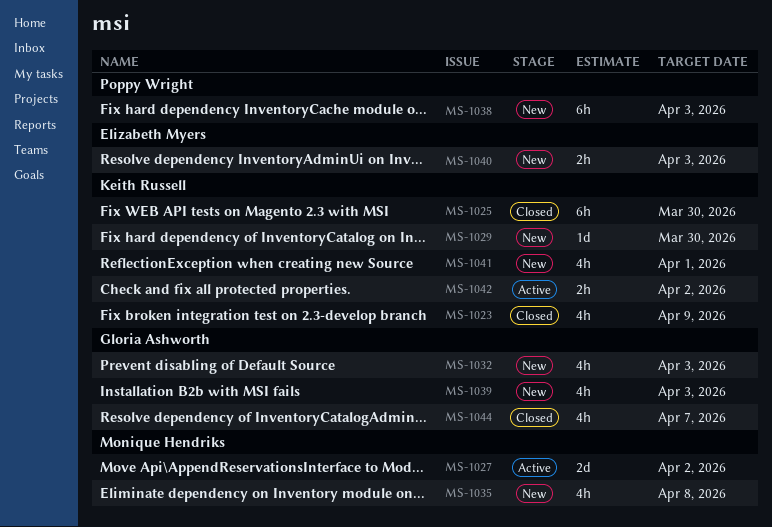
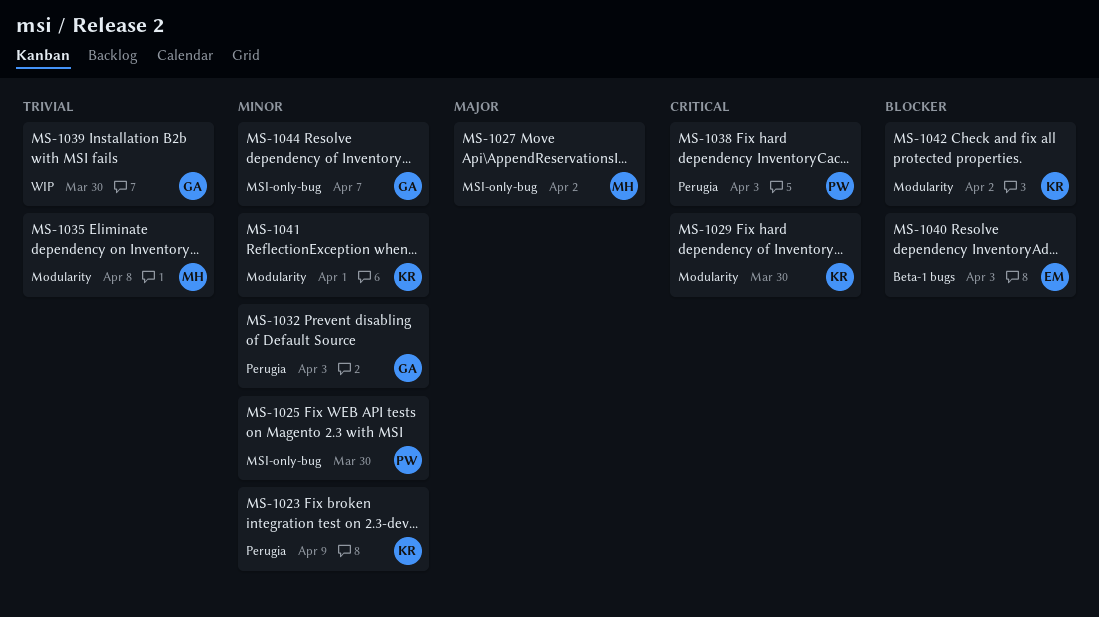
MS-1025, owner: Keith Russell -> Poppy Wright
MS-1039, due: Apr 3 -> Mar 30

